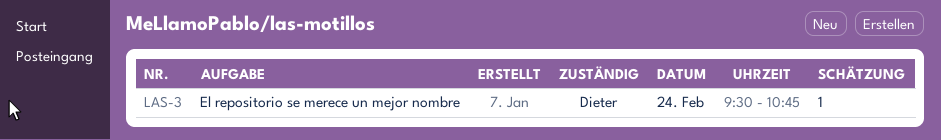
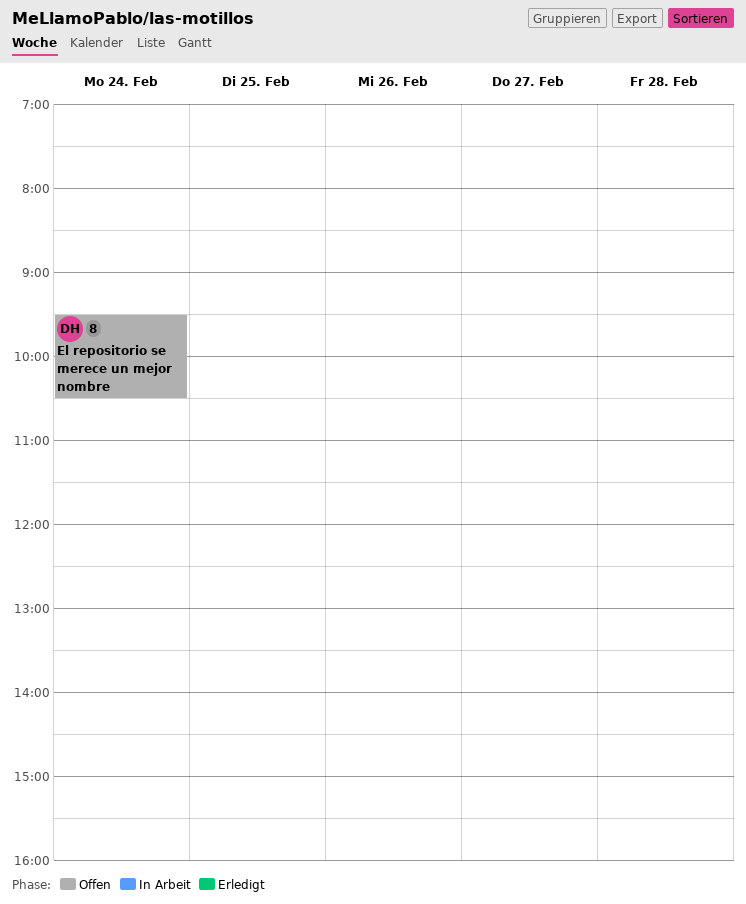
El repositorio se merece un mejor nombre, estimate: 1 -> 8
El repositorio se merece un mejor nombre, ends: 10:45 -> 10:30

